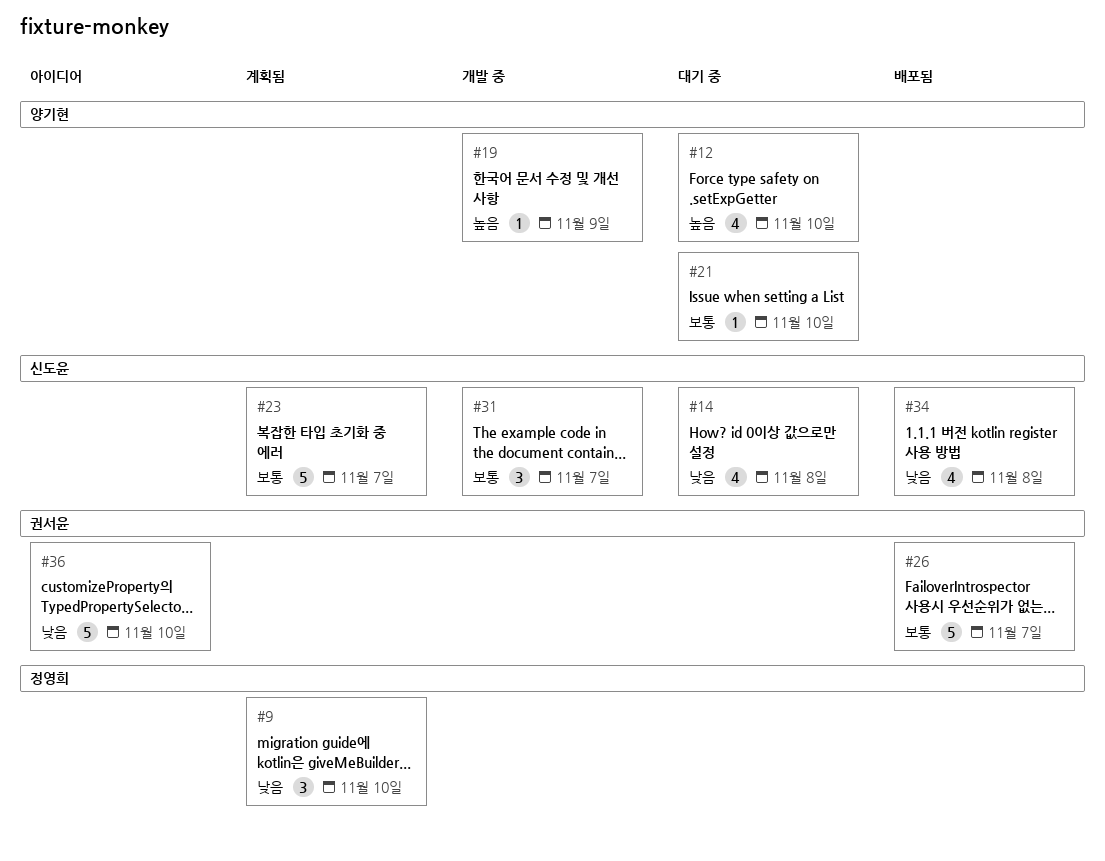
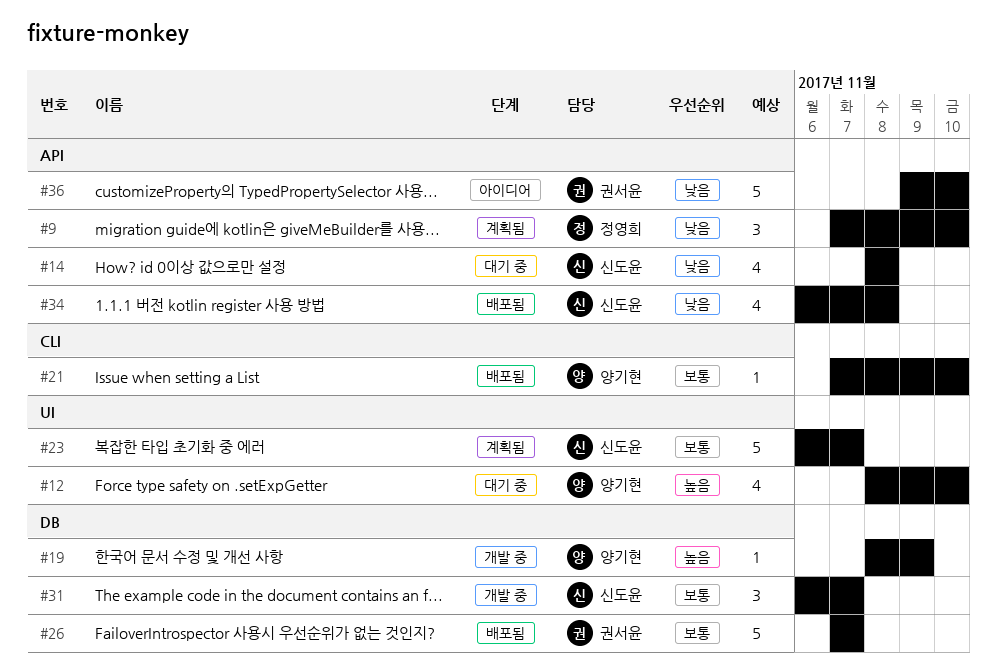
#21, status: 대기 중 -> 배포됨

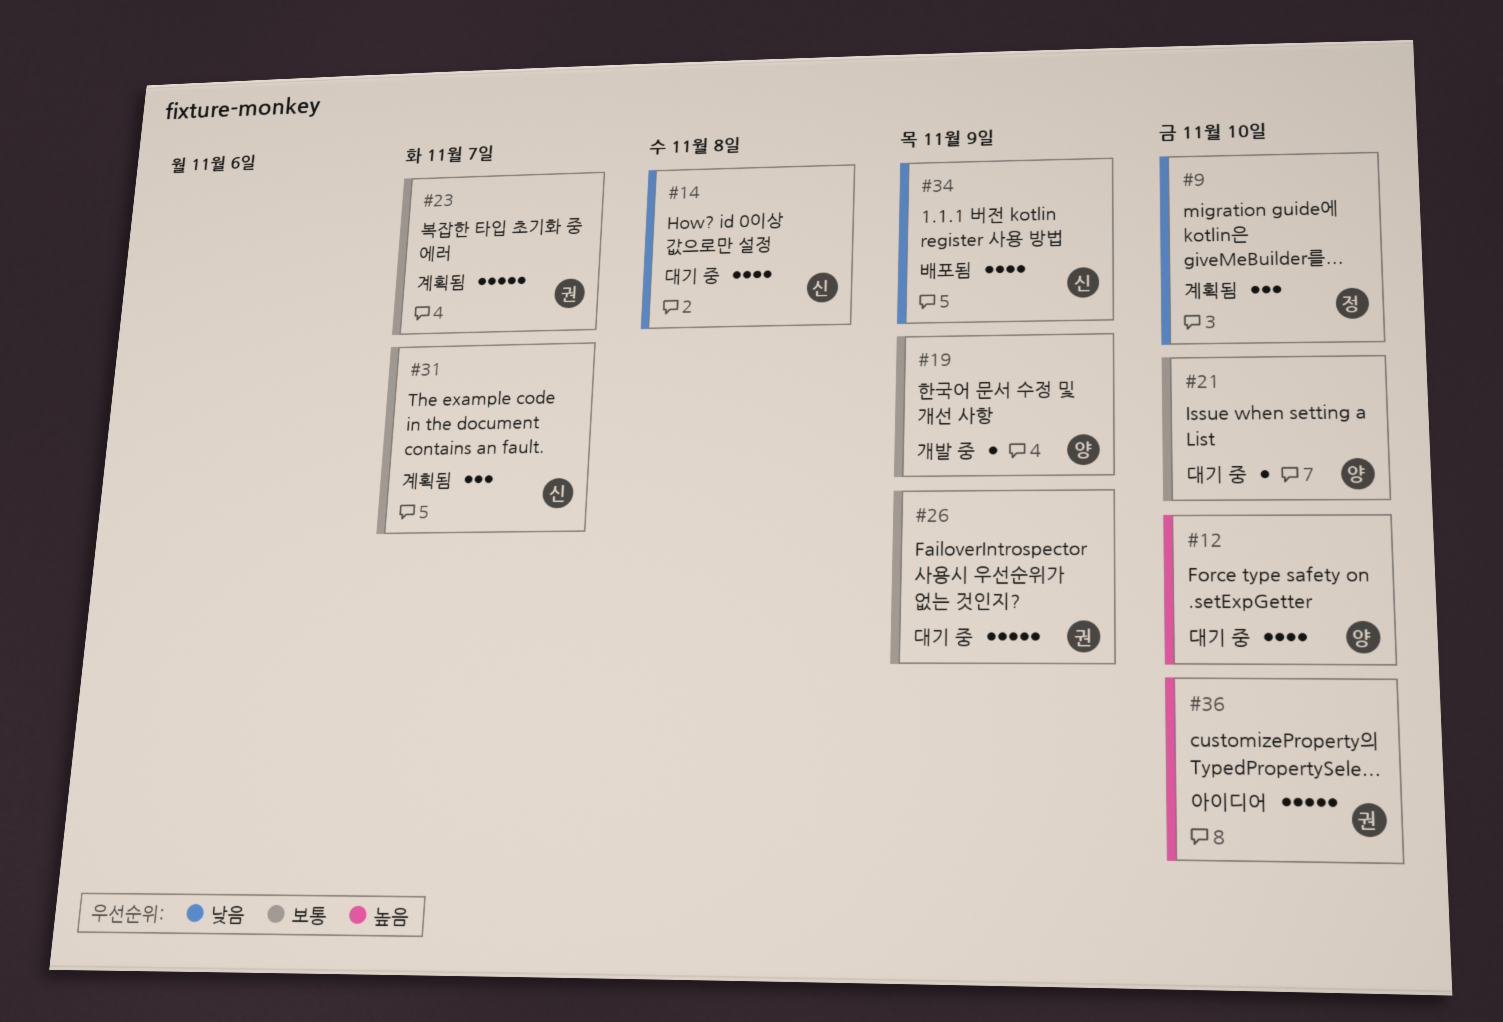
#19, priority: 높음 -> 보통
#21, status: 배포됨 -> 대기 중
#23, owner: 신도윤 -> 권서윤
#26, status: 배포됨 -> 대기 중
#26, due: Nov 7 -> Nov 9
#31, status: 개발 중 -> 계획됨
#34, due: Nov 8 -> Nov 9
#36, priority: 낮음 -> 높음

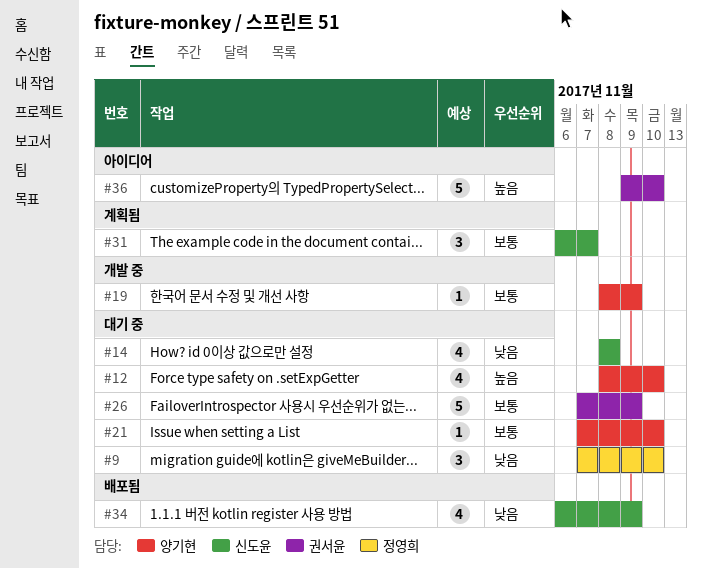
#9, status: 계획됨 -> 대기 중
#23: present -> none

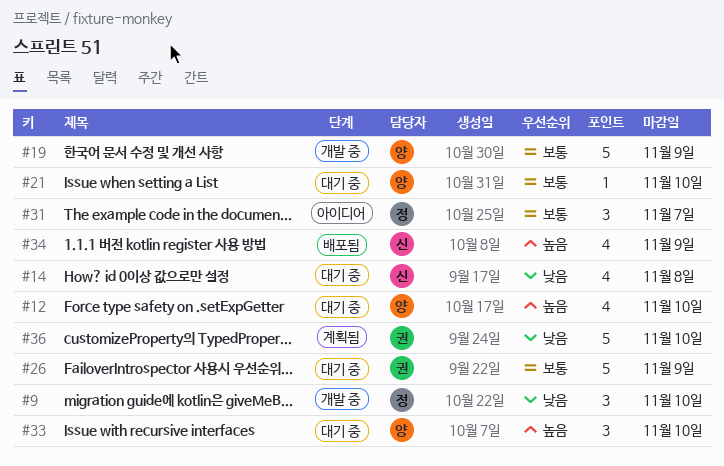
#9, status: 대기 중 -> 개발 중
#19, estimate: 1 -> 5
#31, status: 계획됨 -> 아이디어
#31, owner: 신도윤 -> 정영희
#33: none -> present
#34, priority: 낮음 -> 높음
#36, status: 아이디어 -> 계획됨
#36, priority: 높음 -> 낮음

